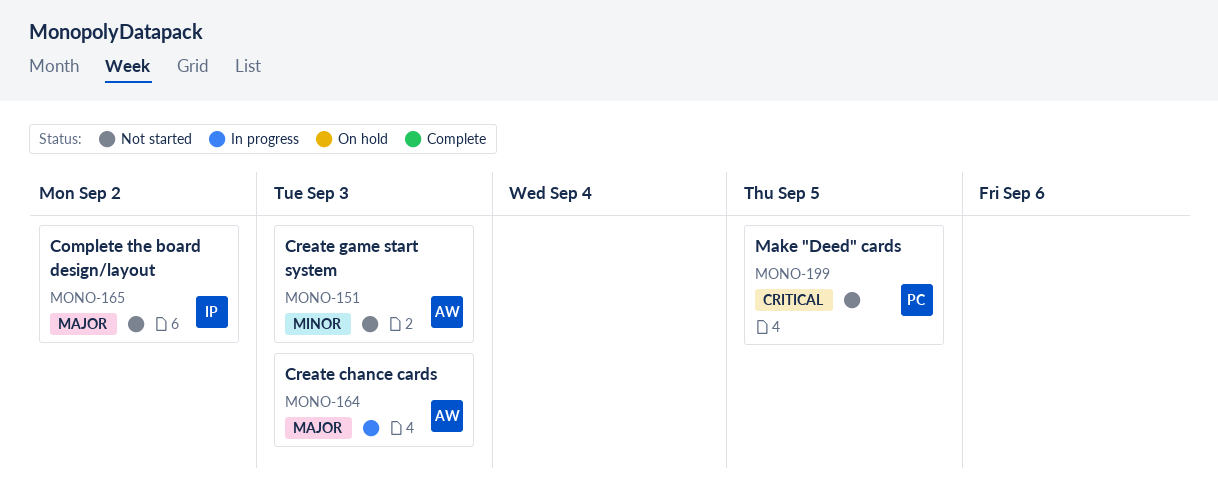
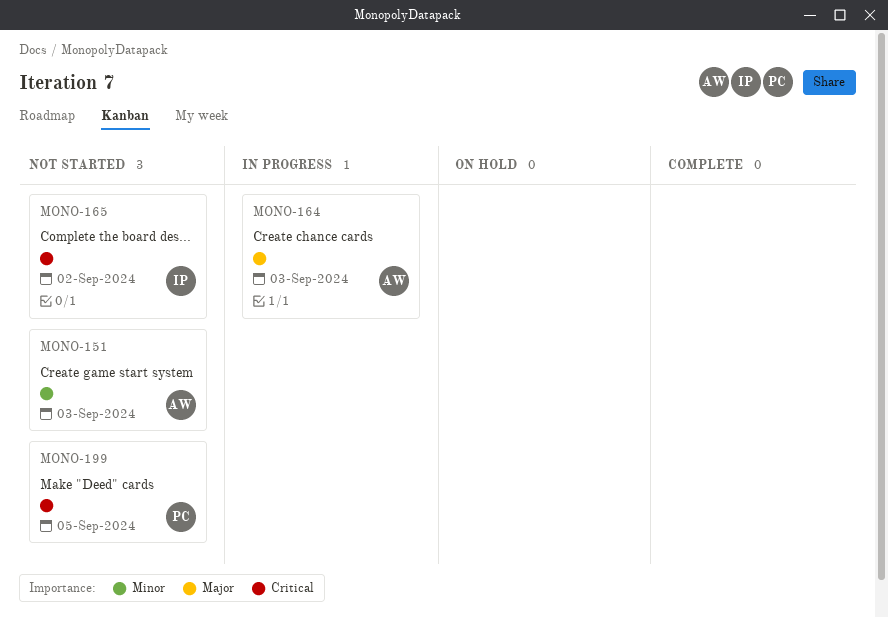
MONO-165, priority: Major -> Critical

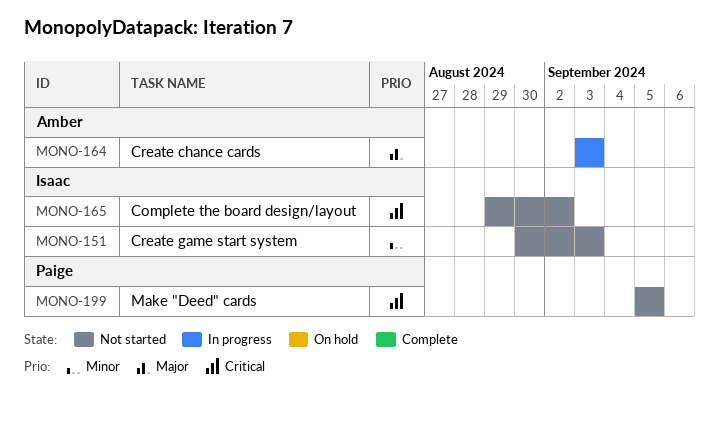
MONO-151, owner: Amber -> Isaac

